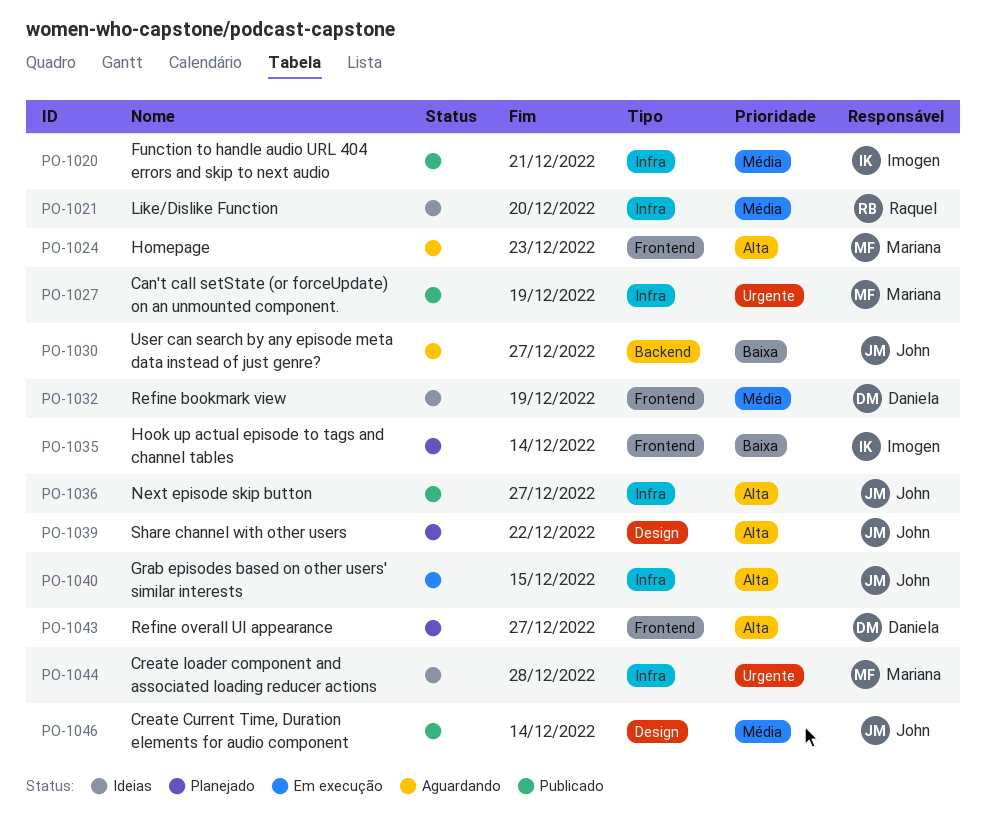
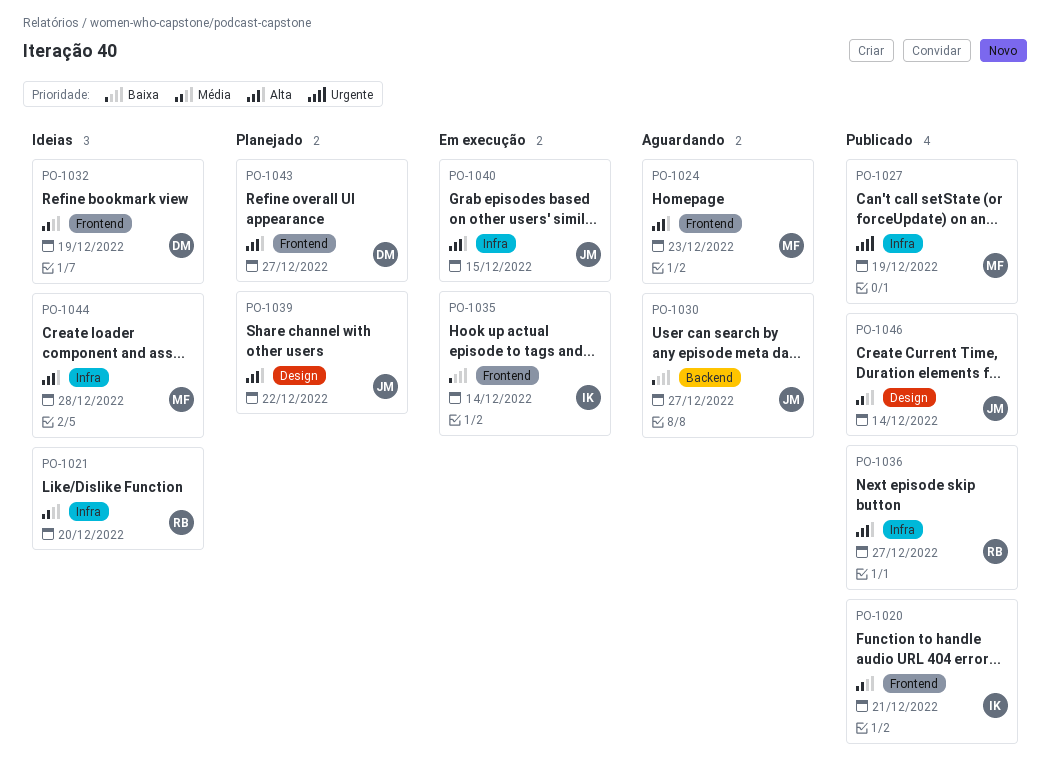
PO-1020, label: Infra -> Frontend
PO-1035, status: Planejado -> Em execução
PO-1036, owner: John -> Raquel
PO-1044, priority: Urgente -> Alta

